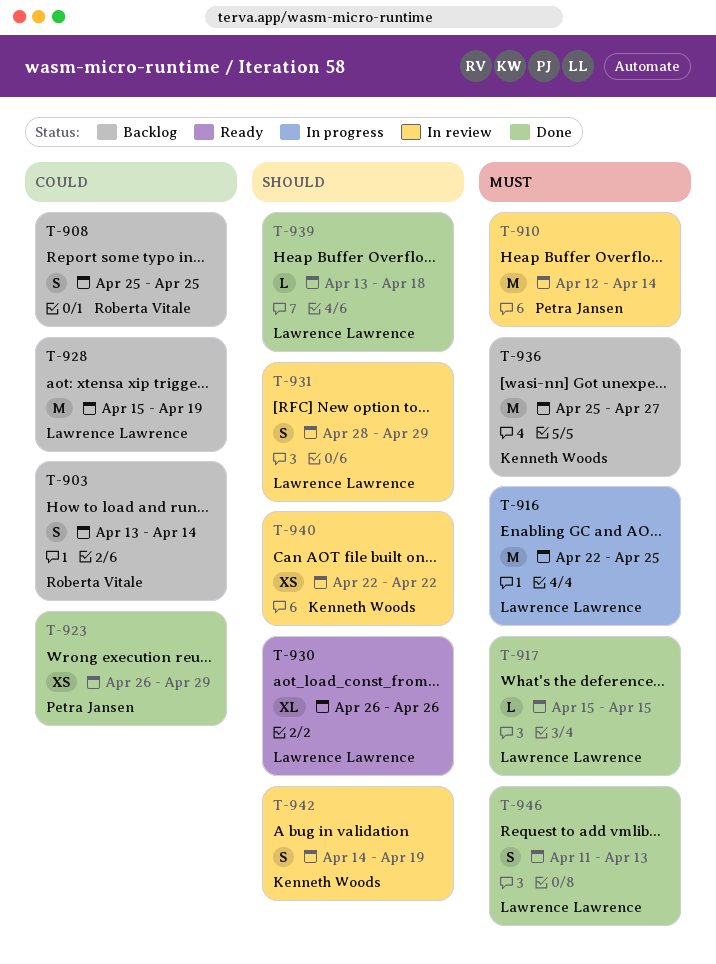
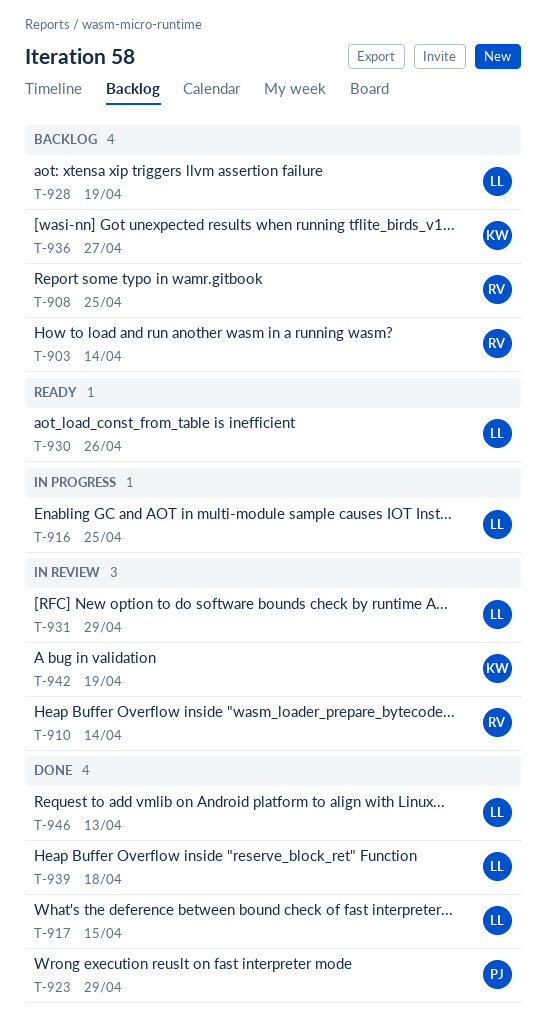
T-910, owner: Petra Jansen -> Roberta Vitale
T-940: present -> none

